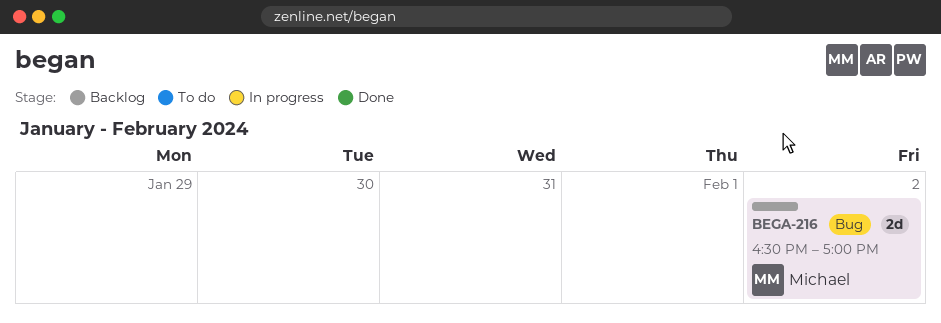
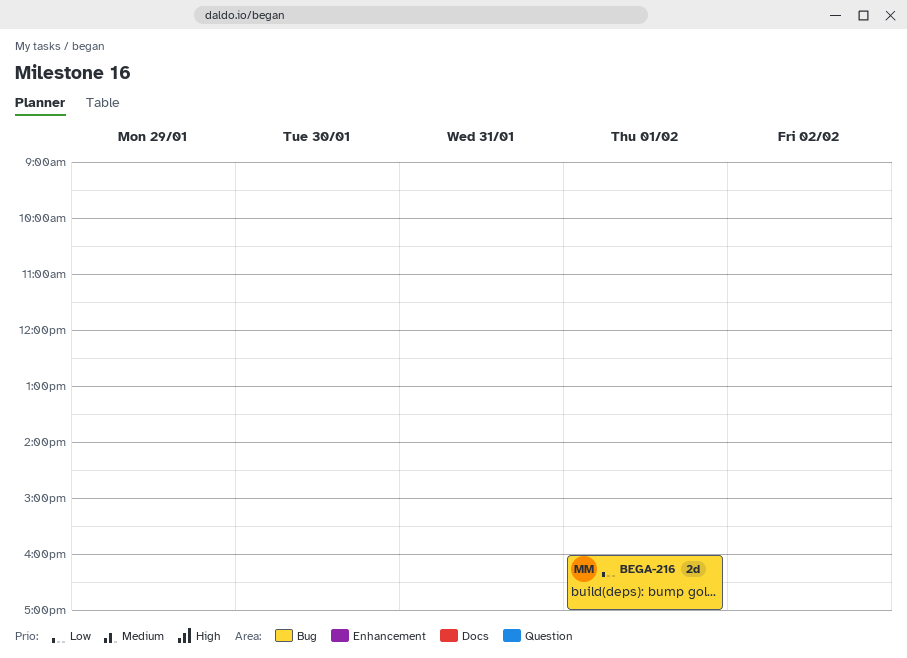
BEGA-216, day: Feb 2 -> Feb 1
BEGA-216, begins: 16:30 -> 16:00

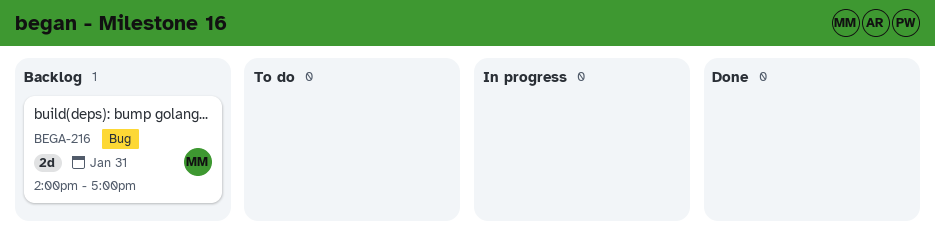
BEGA-216, day: Feb 1 -> Jan 31
BEGA-216, begins: 16:00 -> 14:00

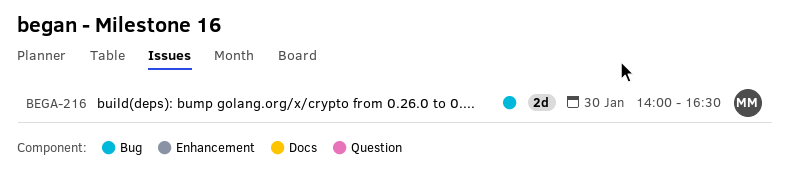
BEGA-216, day: Jan 31 -> Jan 30
BEGA-216, ends: 17:00 -> 16:30

